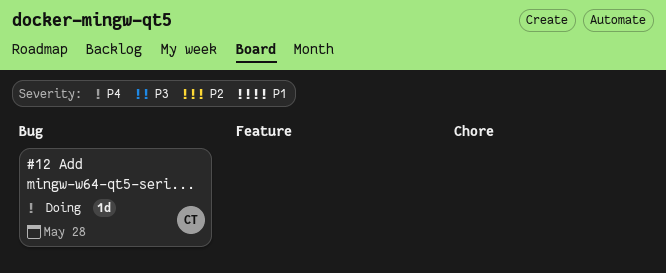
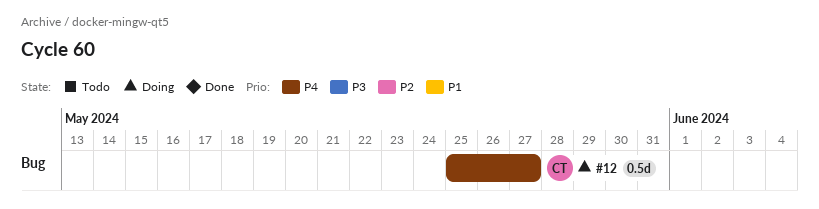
#12, estimate: 1d -> 0.5d
#12, due: May 28 -> May 27

